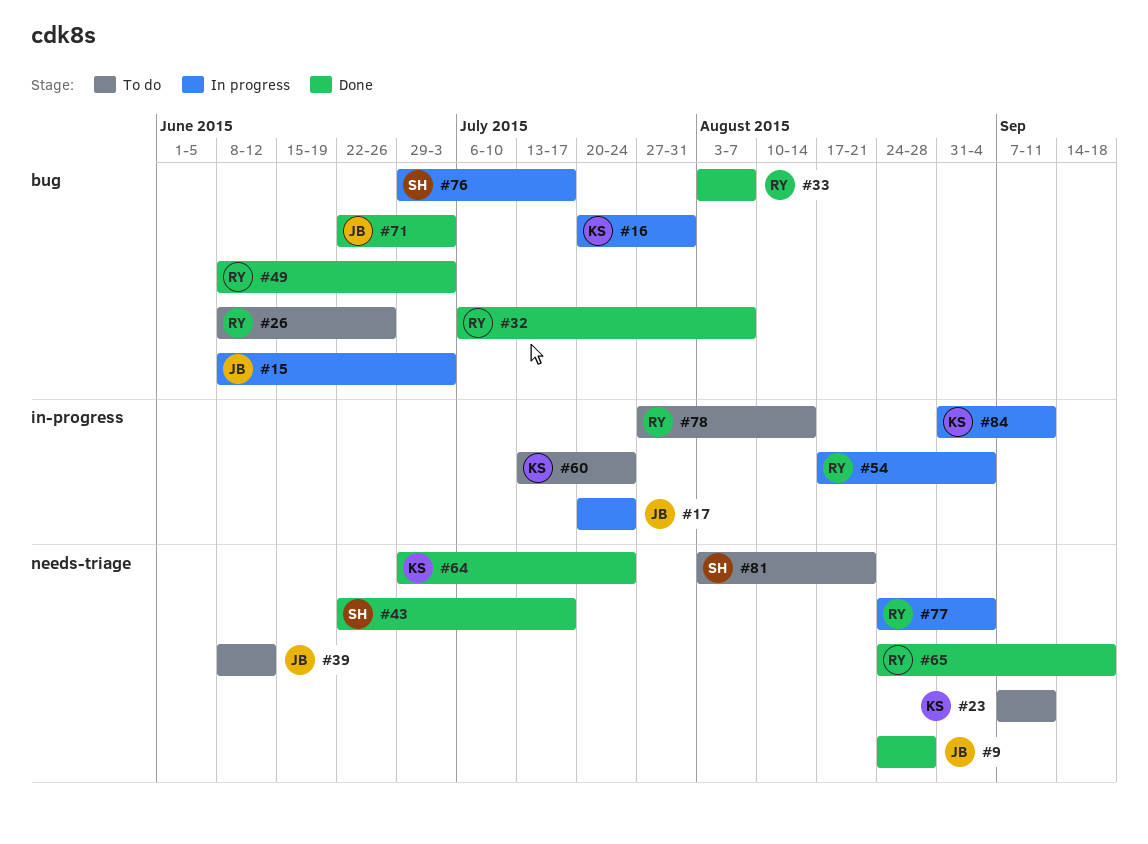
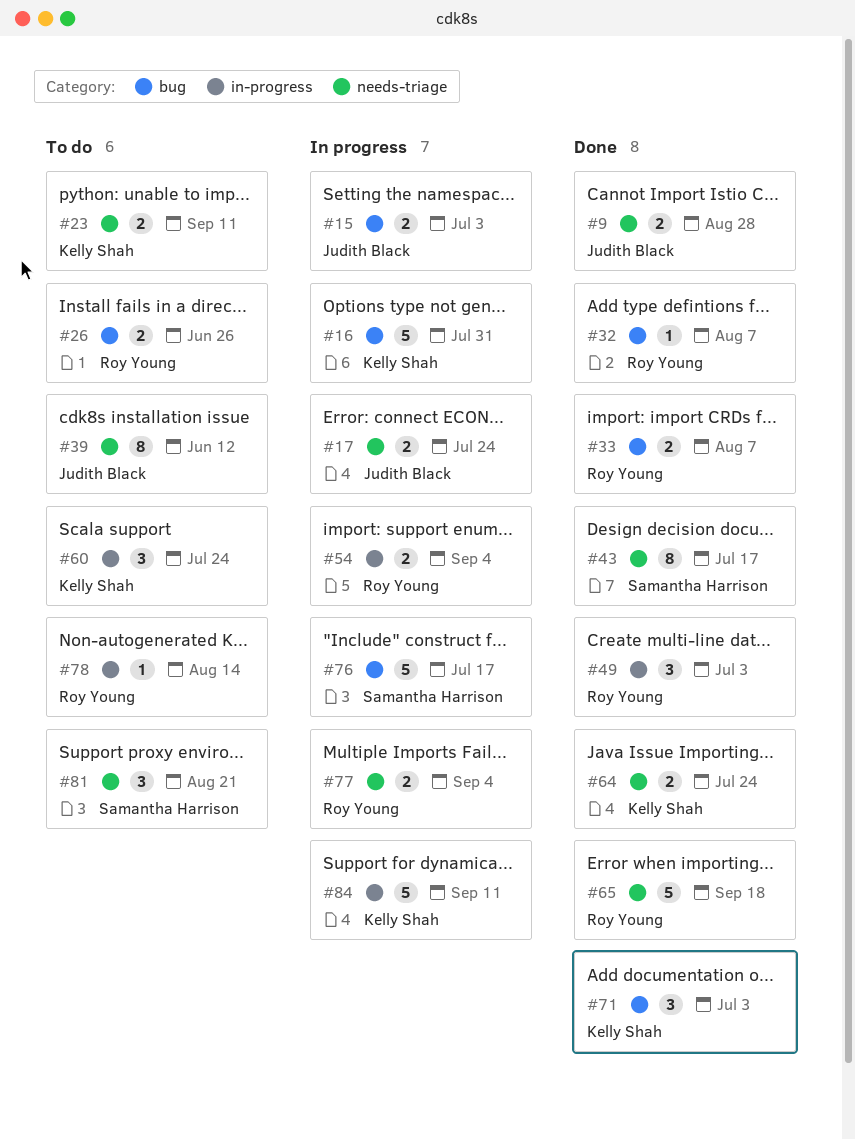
#17, label: in-progress -> needs-triage
#49, label: bug -> in-progress
#71, owner: Judith Black -> Kelly Shah

